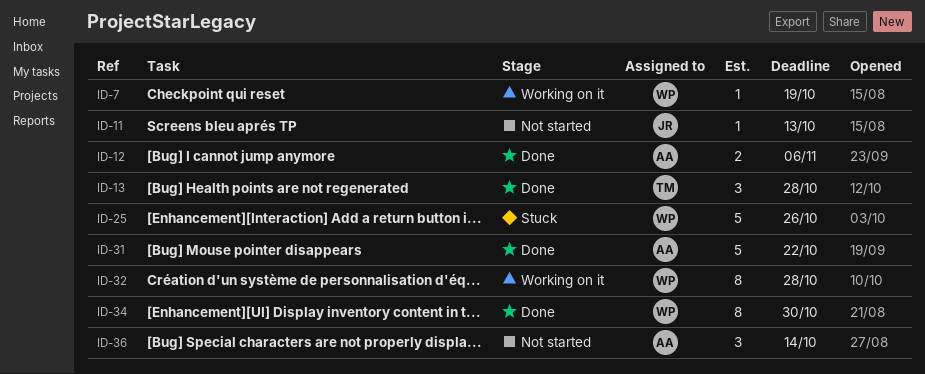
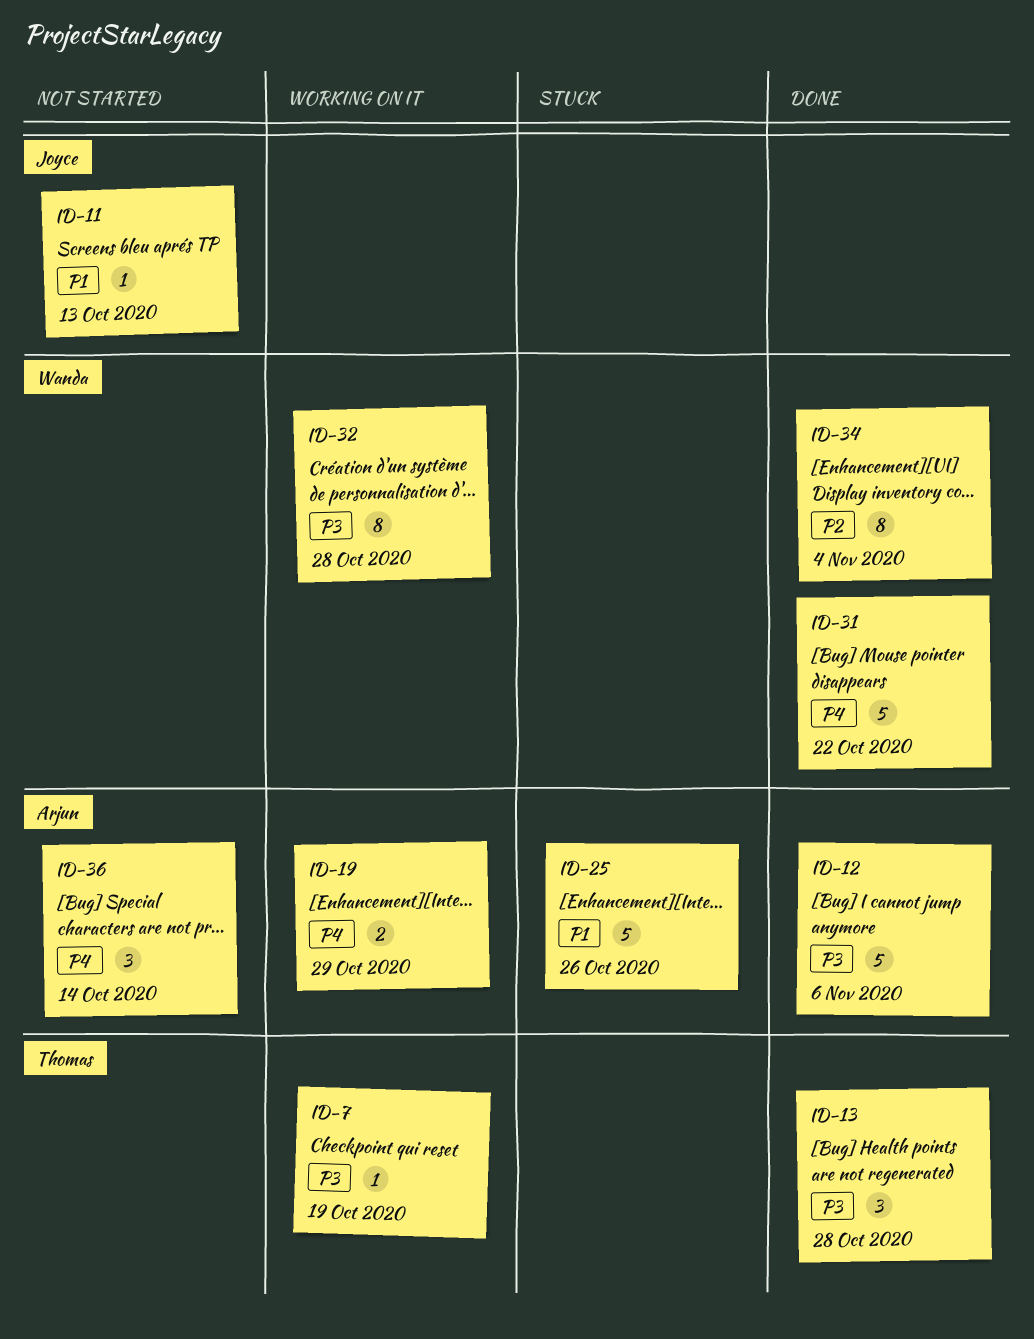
ID-7, owner: Wanda -> Thomas
ID-12, estimate: 2 -> 5
ID-19: none -> present
ID-25, owner: Wanda -> Arjun
ID-31, owner: Arjun -> Wanda
ID-34, due: Oct 30 -> Nov 4

